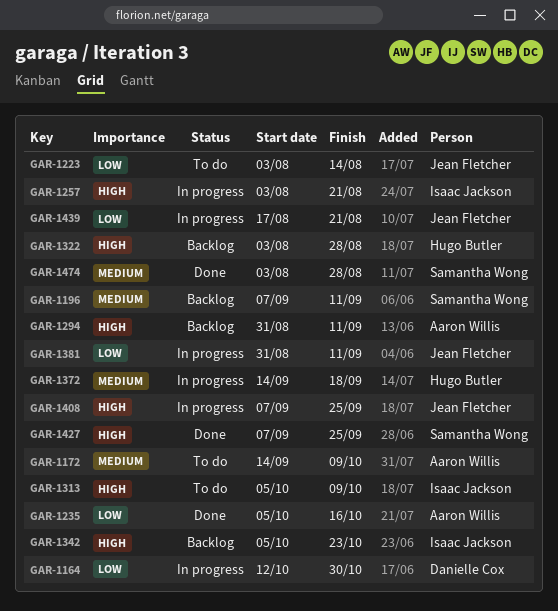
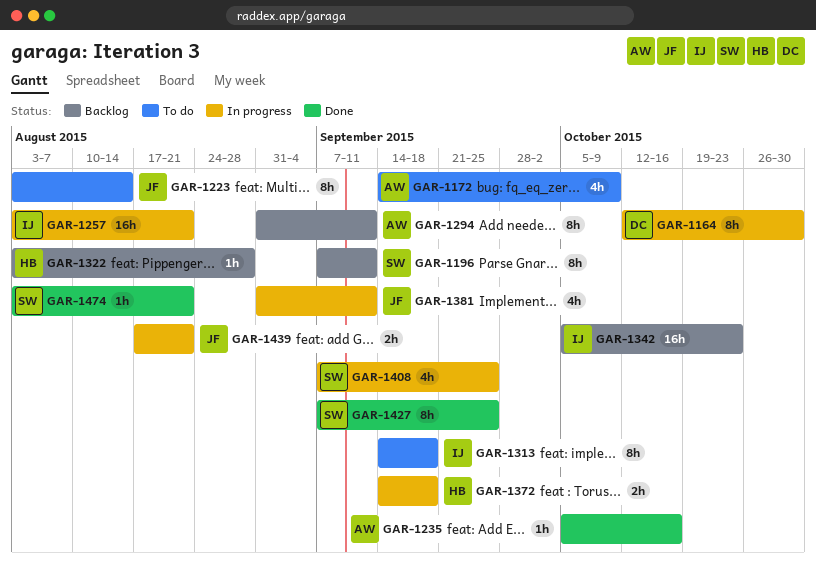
GAR-1313, start: Oct 5 -> Sep 14
GAR-1313, due: Oct 9 -> Sep 18
GAR-1408, owner: Jean Fletcher -> Samantha Wong
GAR-1474, due: Aug 28 -> Aug 21

